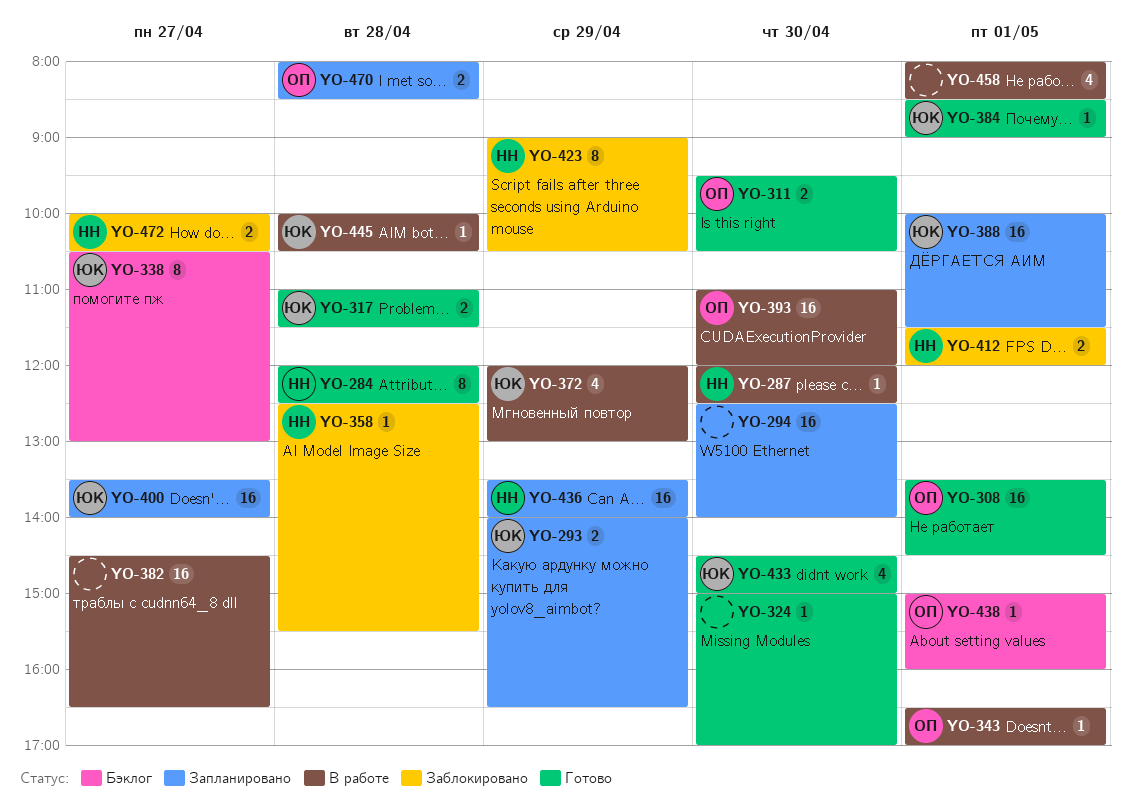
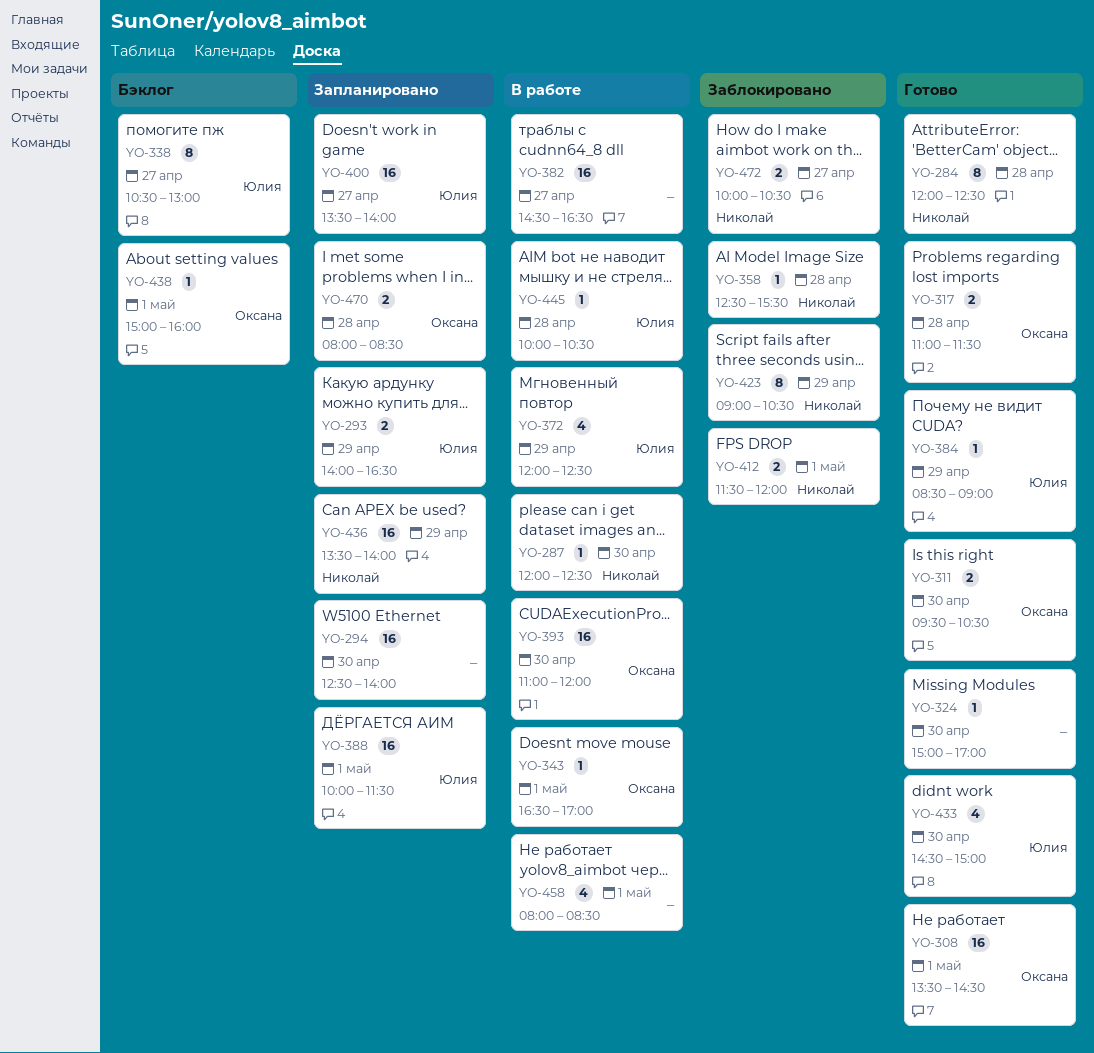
YO-317, owner: Юлия -> Оксана
YO-372, ends: 13:00 -> 12:30
YO-384, day: May 1 -> Apr 29

